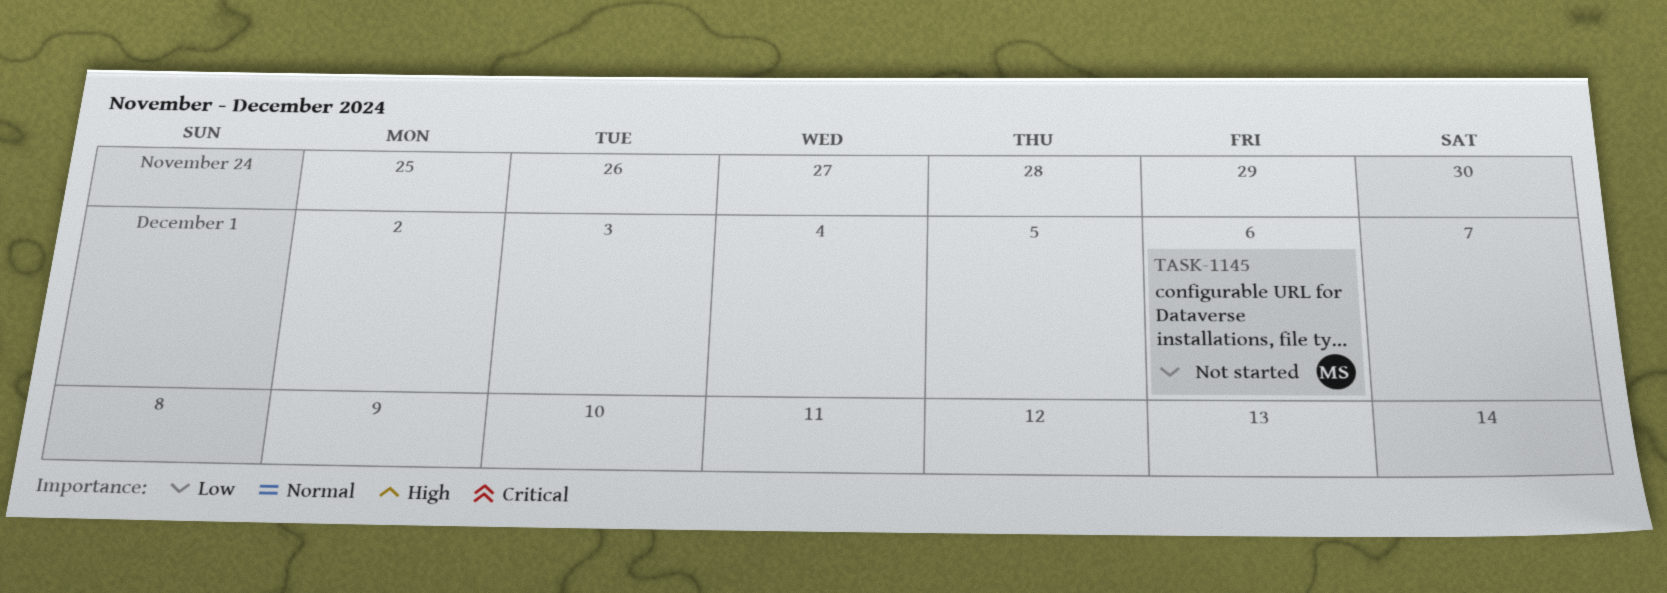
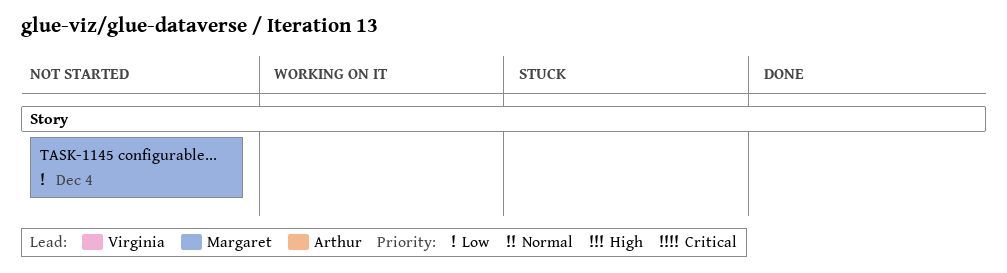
TASK-1145, due: Dec 6 -> Dec 4

